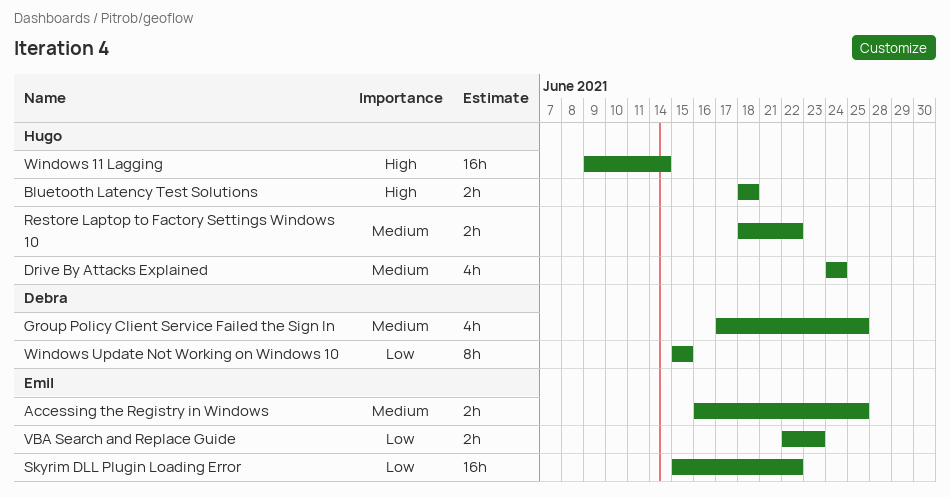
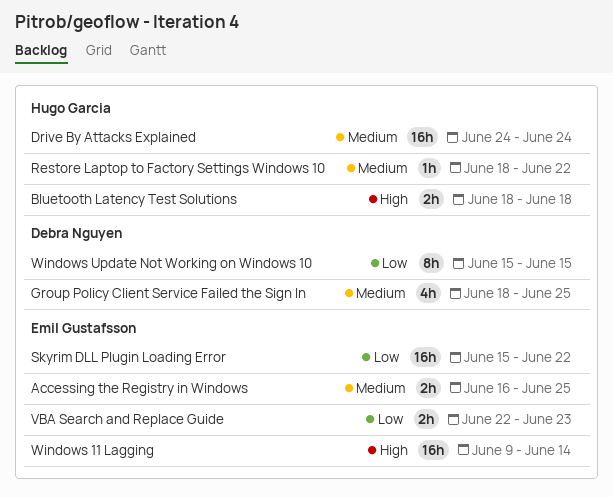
Drive By Attacks Explained, estimate: 4h -> 16h
Group Policy Client Service Failed the Sign In, start: Jun 17 -> Jun 18
Restore Laptop to Factory Settings Windows 10, estimate: 2h -> 1h
Windows 11 Lagging, owner: Hugo Garcia -> Emil Gustafsson

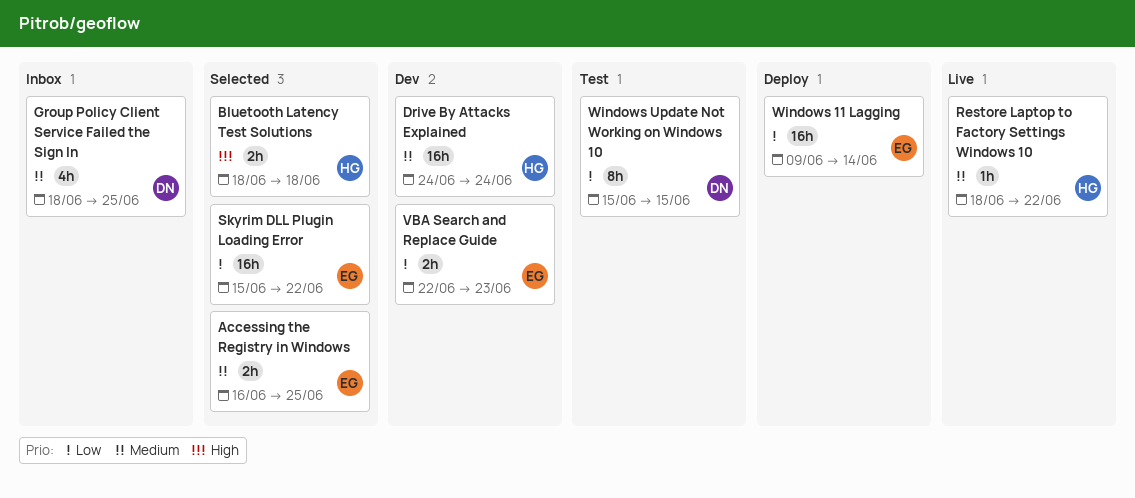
Windows 11 Lagging, priority: High -> Low

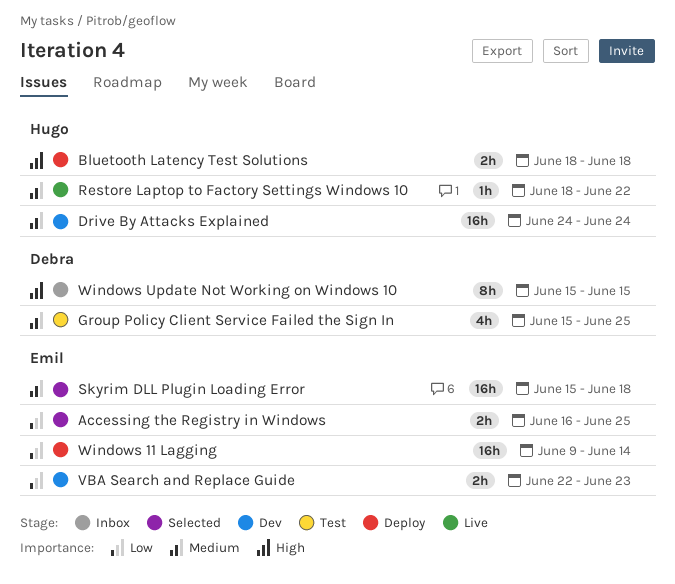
Accessing the Registry in Windows, priority: Medium -> Low
Bluetooth Latency Test Solutions, status: Selected -> Deploy
Group Policy Client Service Failed the Sign In, status: Inbox -> Test
Group Policy Client Service Failed the Sign In, start: Jun 18 -> Jun 15
Skyrim DLL Plugin Loading Error, priority: Low -> Medium
Skyrim DLL Plugin Loading Error, due: Jun 22 -> Jun 18
Windows Update Not Working on Windows 10, status: Test -> Inbox
Windows Update Not Working on Windows 10, priority: Low -> High

